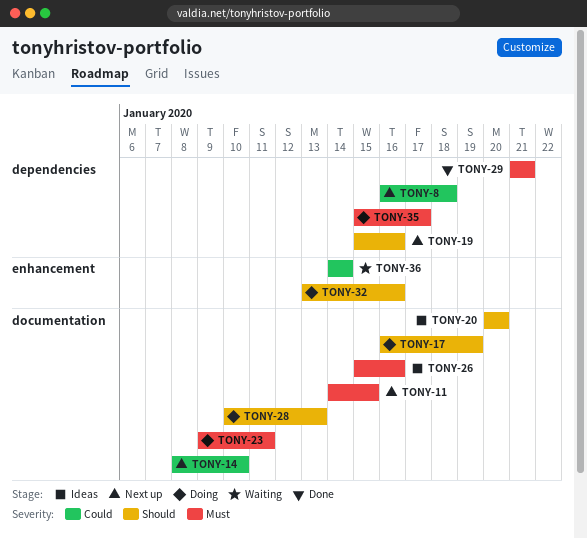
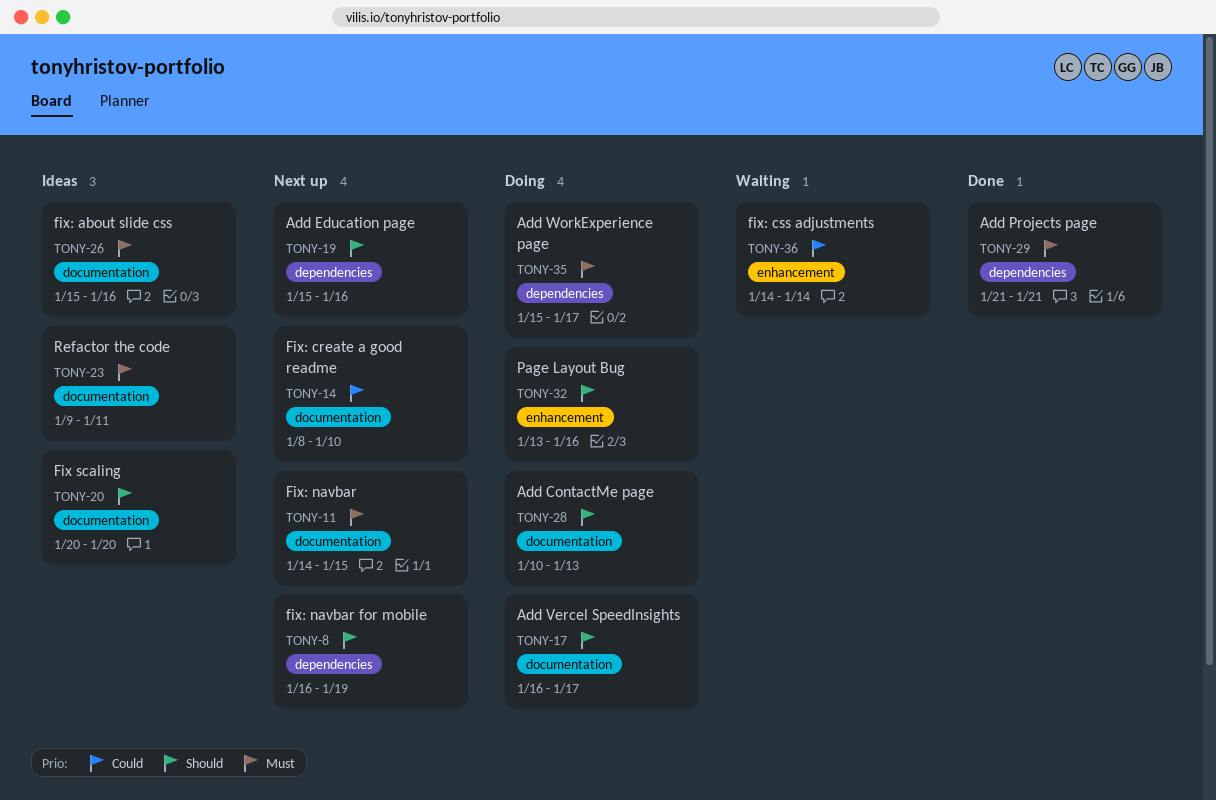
TONY-8, priority: Could -> Should
TONY-8, due: Jan 18 -> Jan 19
TONY-17, due: Jan 19 -> Jan 17
TONY-23, status: Doing -> Ideas

